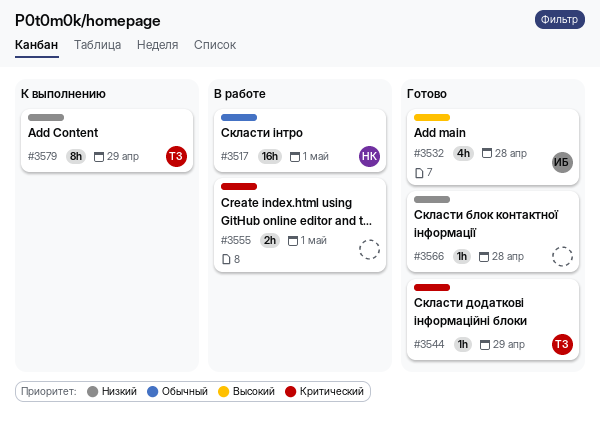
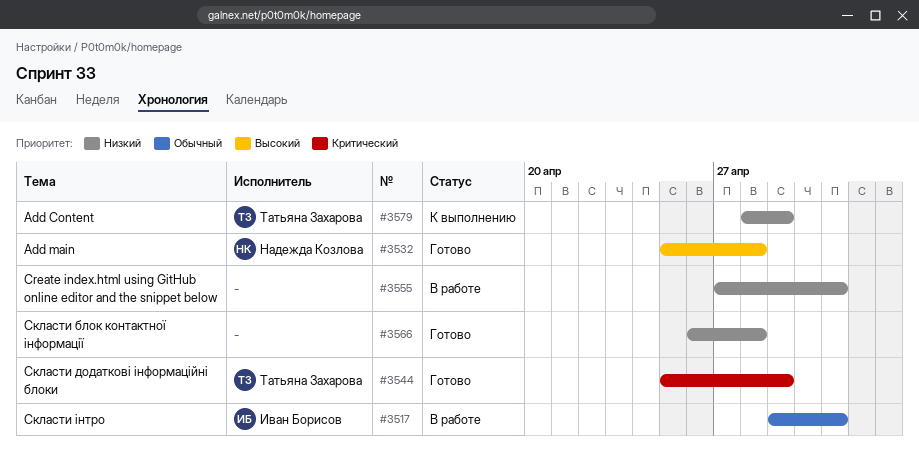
#3517, owner: Надежда Козлова -> Иван Борисов
#3532, owner: Иван Борисов -> Надежда Козлова
#3555, priority: Критический -> Низкий

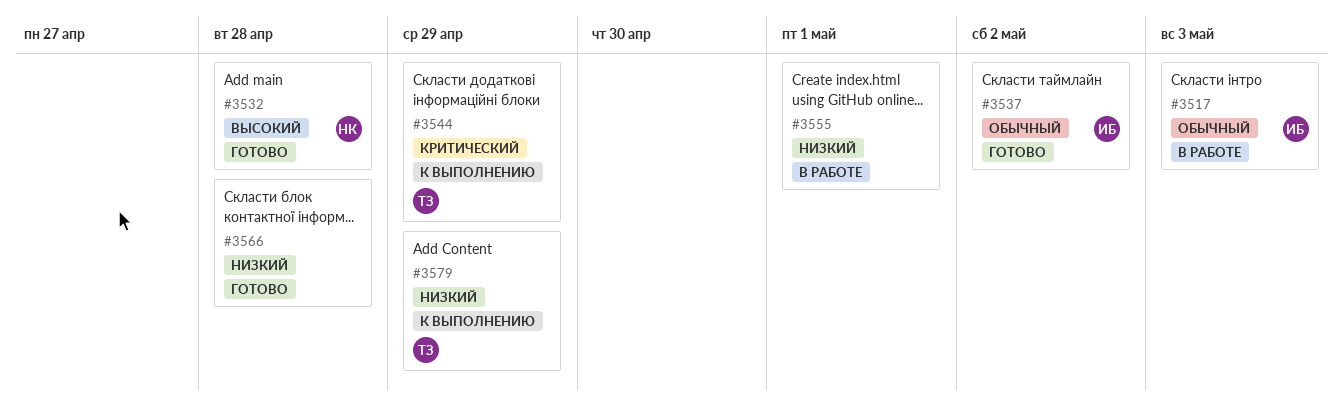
#3517, due: May 1 -> May 3
#3537: none -> present
#3544, status: Готово -> К выполнению

